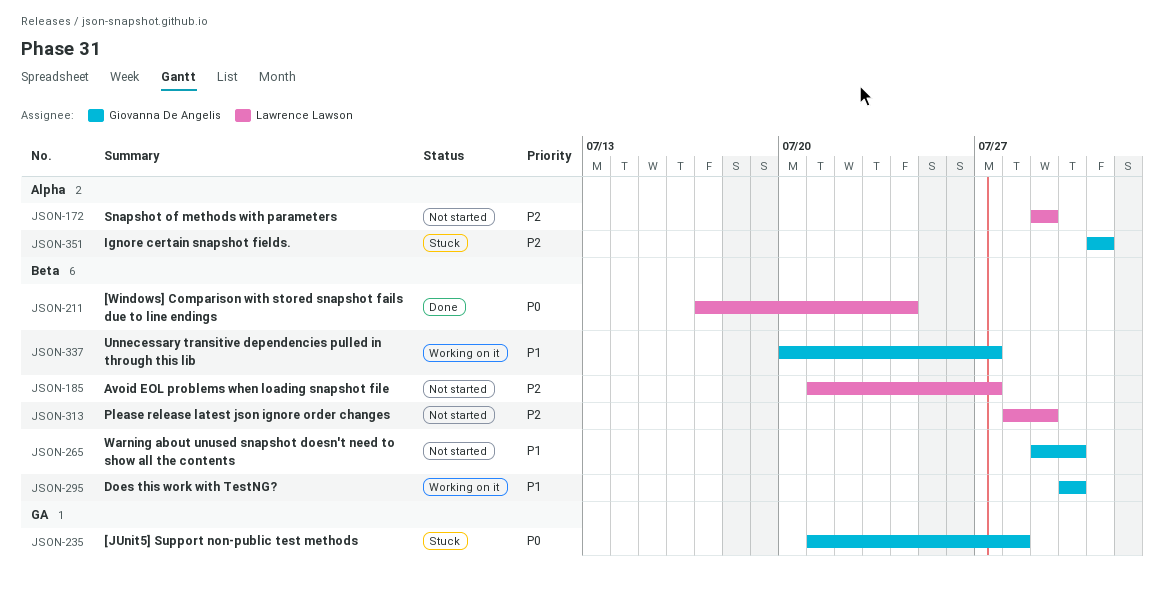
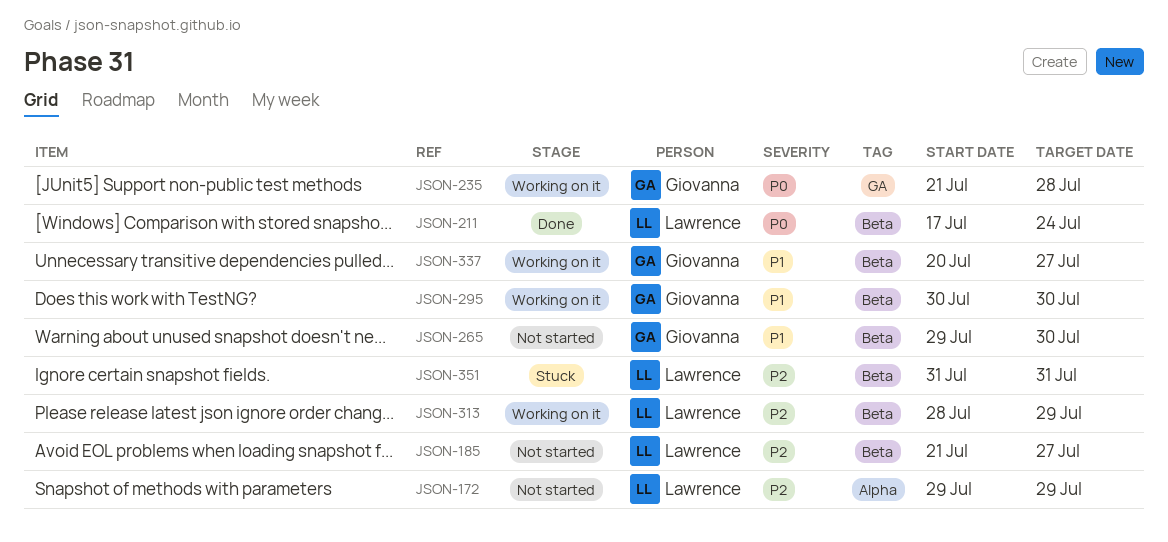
JSON-235, status: Stuck -> Working on it
JSON-313, status: Not started -> Working on it
JSON-351, owner: Giovanna De Angelis -> Lawrence Lawson
JSON-351, label: Alpha -> Beta

